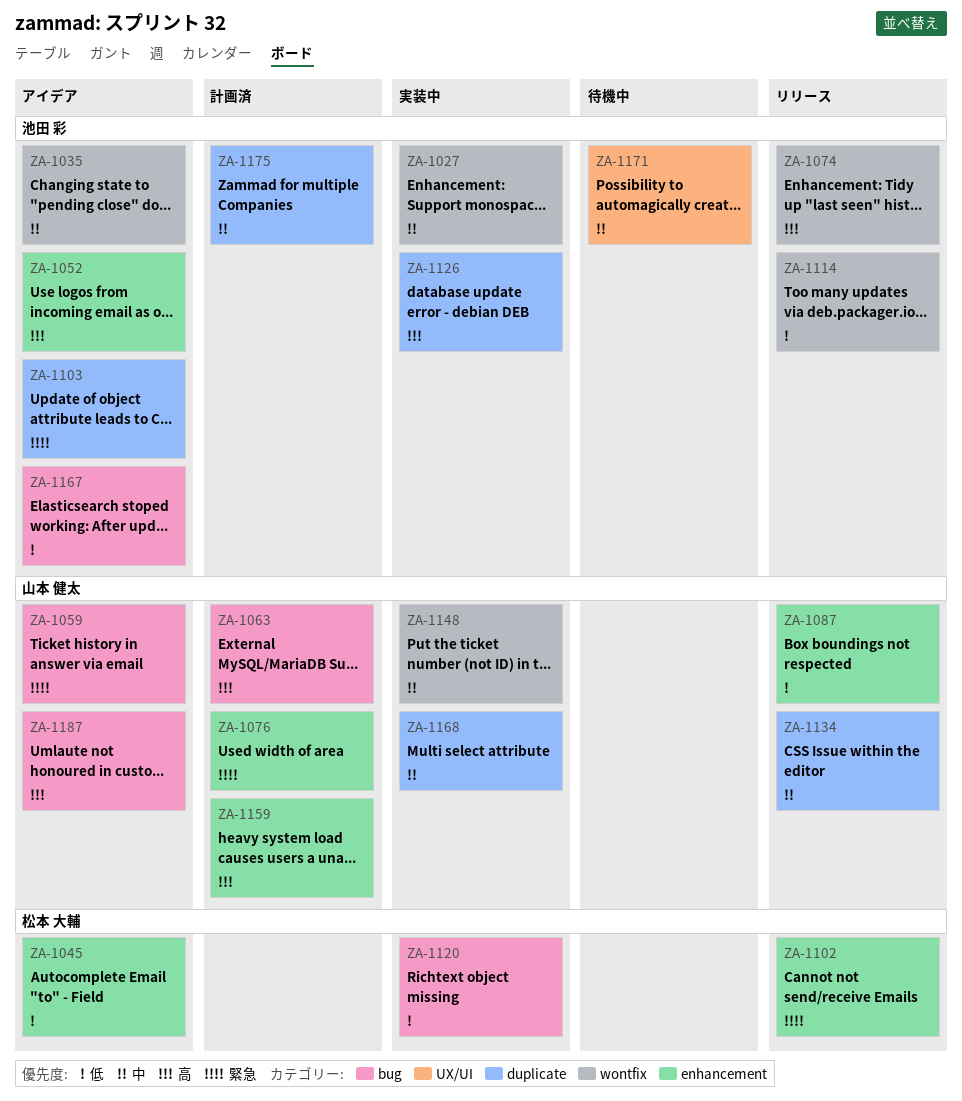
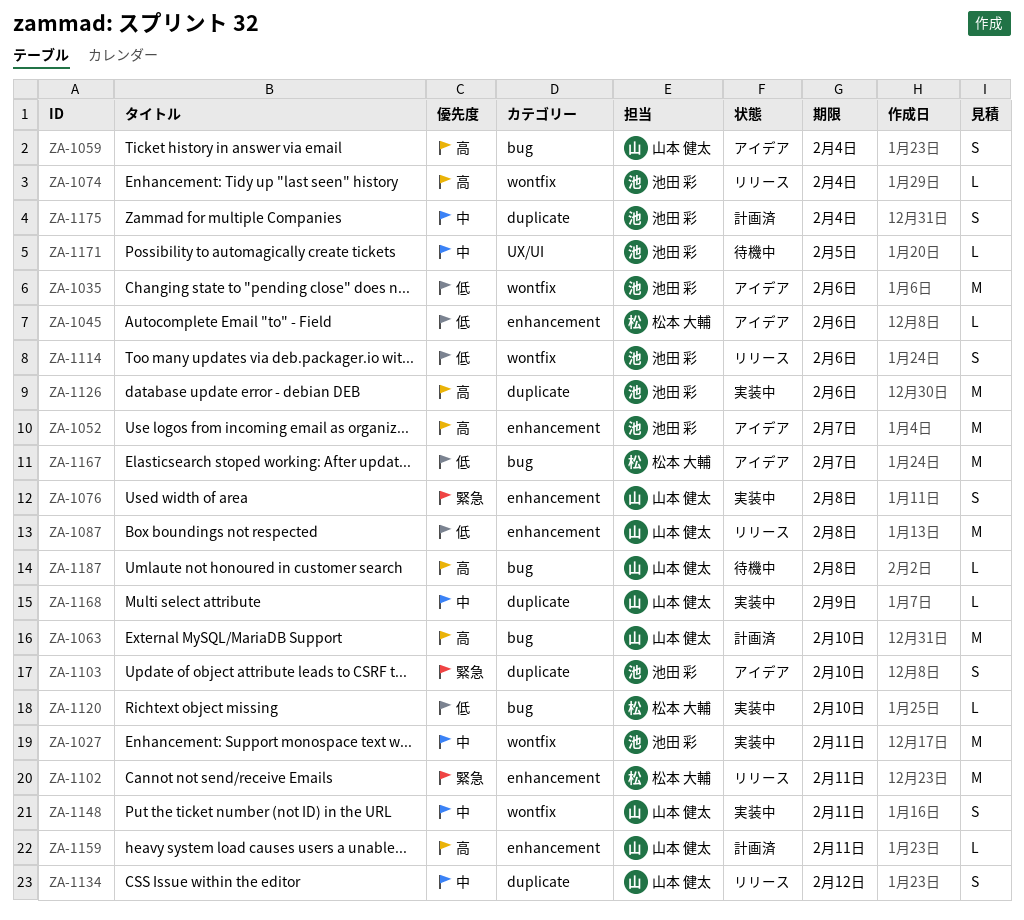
ZA-1035, priority: 中 -> 低
ZA-1059, priority: 緊急 -> 高
ZA-1076, status: 計画済 -> 実装中
ZA-1167, owner: 池田 彩 -> 松本 大輔
ZA-1187, status: アイデア -> 待機中

